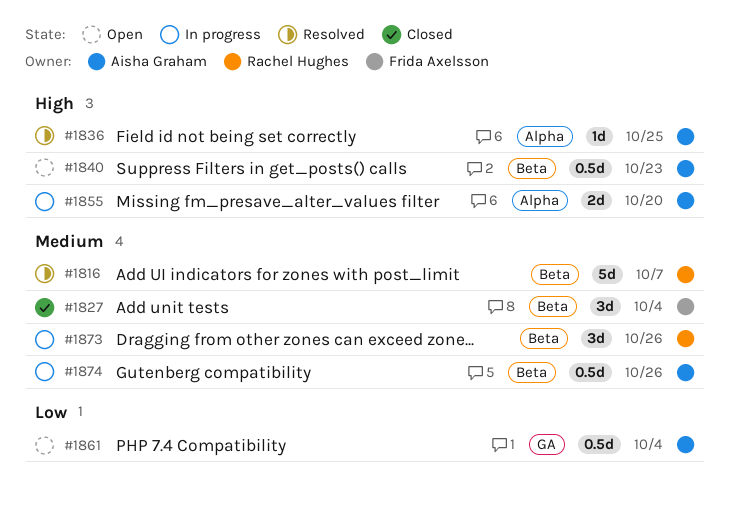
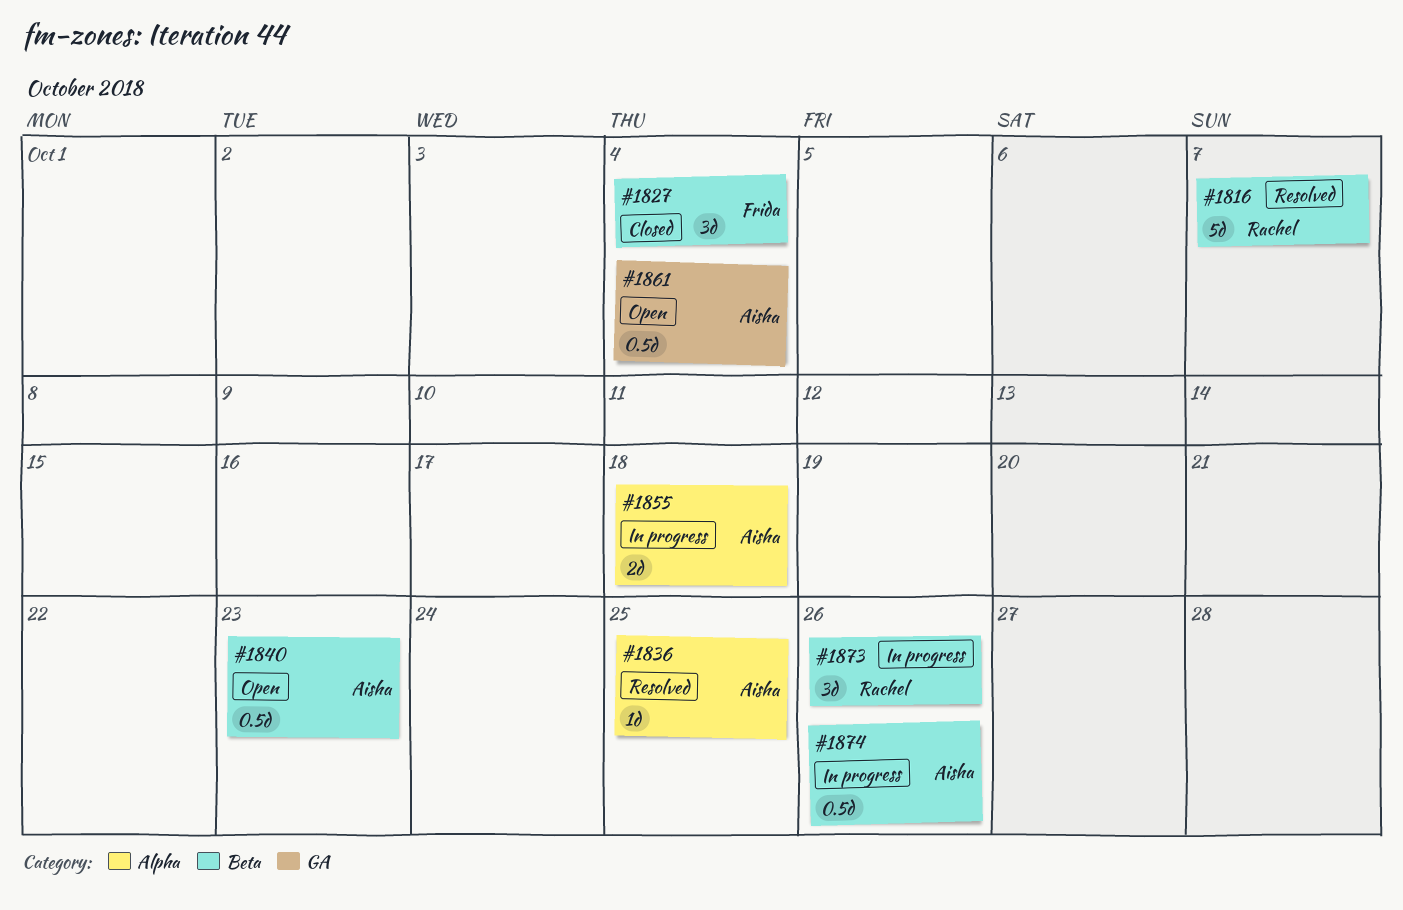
#1855, due: Oct 20 -> Oct 18

